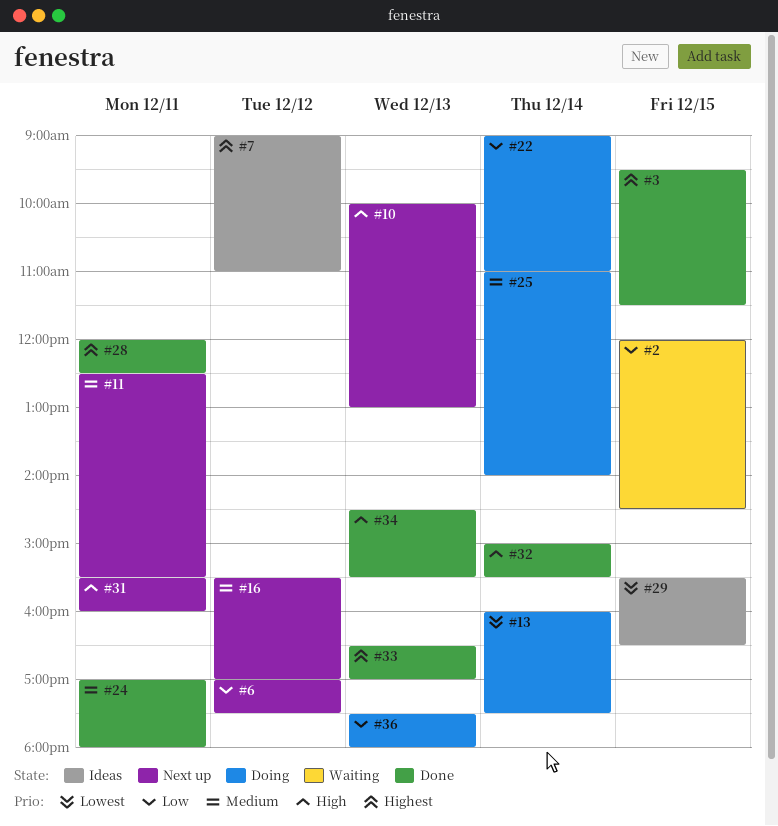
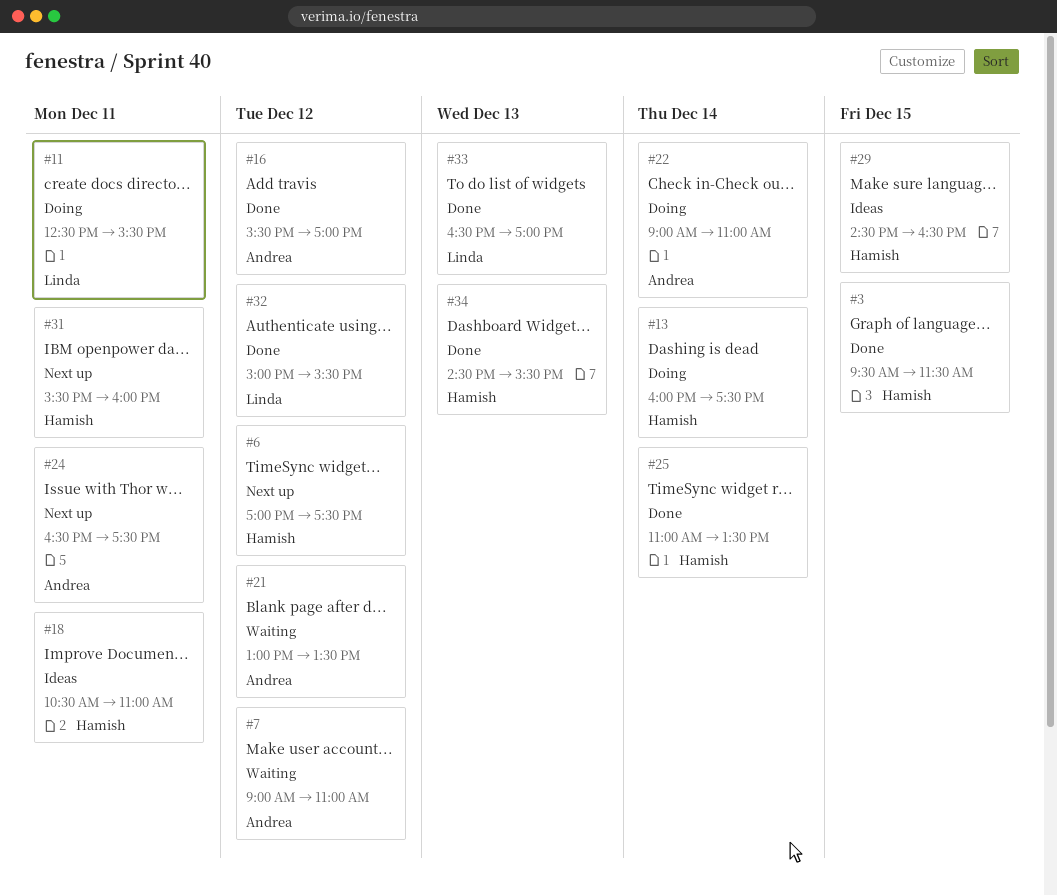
#2: present -> none
#7, status: Ideas -> Waiting
#10: present -> none
#11, status: Next up -> Doing
#16, status: Next up -> Done
#18: none -> present
#21: none -> present
#24, status: Done -> Next up
#24, begins: 17:00 -> 16:30
#24, ends: 18:00 -> 17:30
#25, status: Doing -> Done
#25, ends: 14:00 -> 13:30
#28: present -> none
#29, begins: 15:30 -> 14:30
#32, day: Dec 14 -> Dec 12
#36: present -> none

